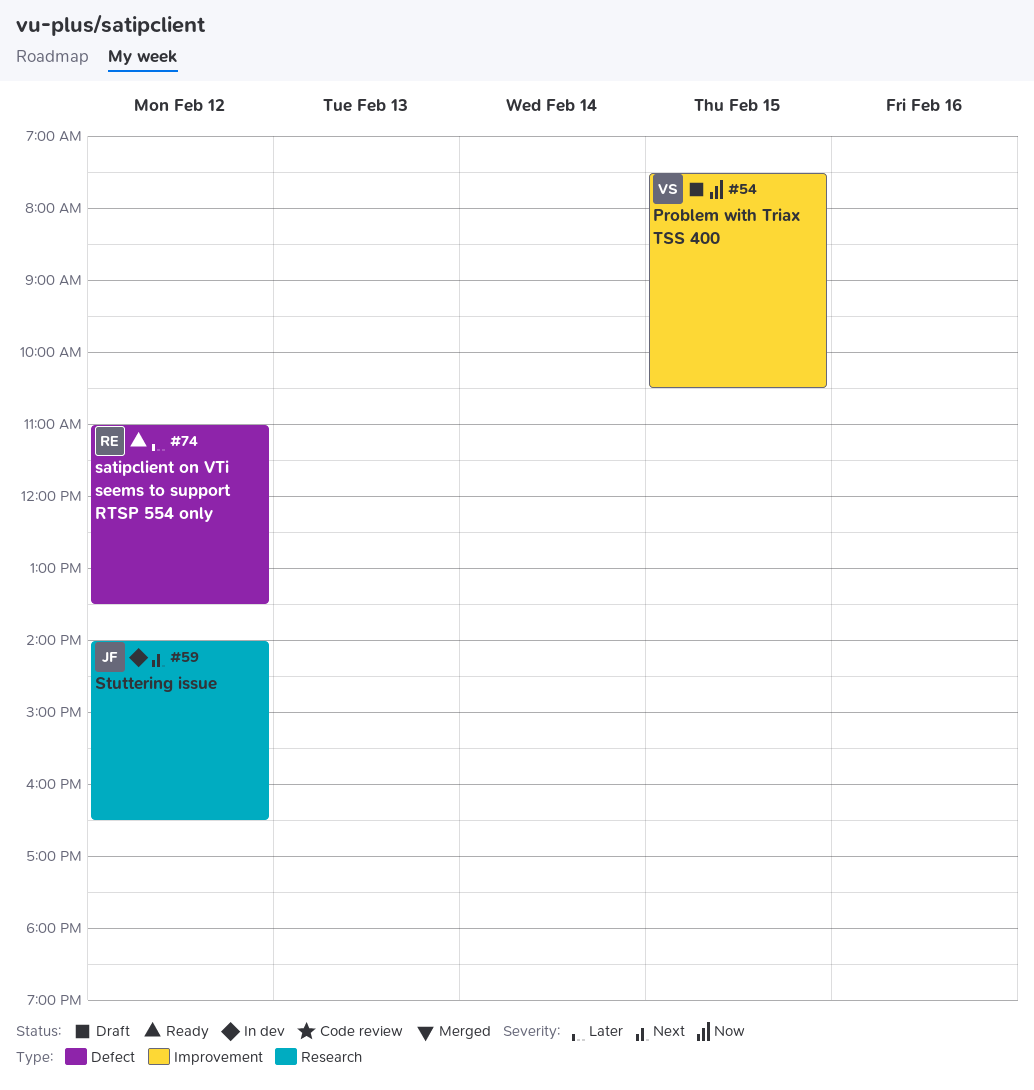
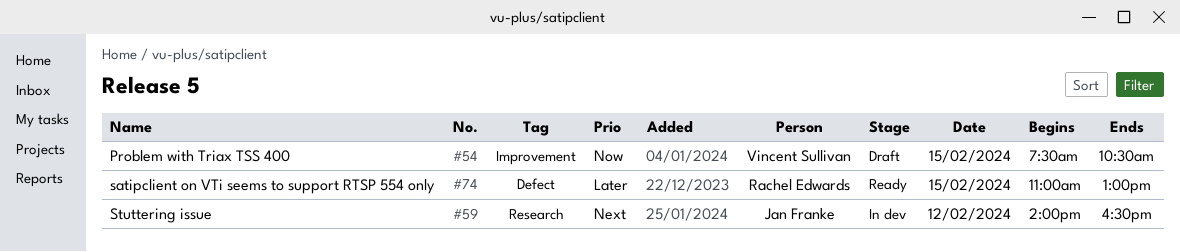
#74, day: Feb 12 -> Feb 15
#74, ends: 13:30 -> 13:00

